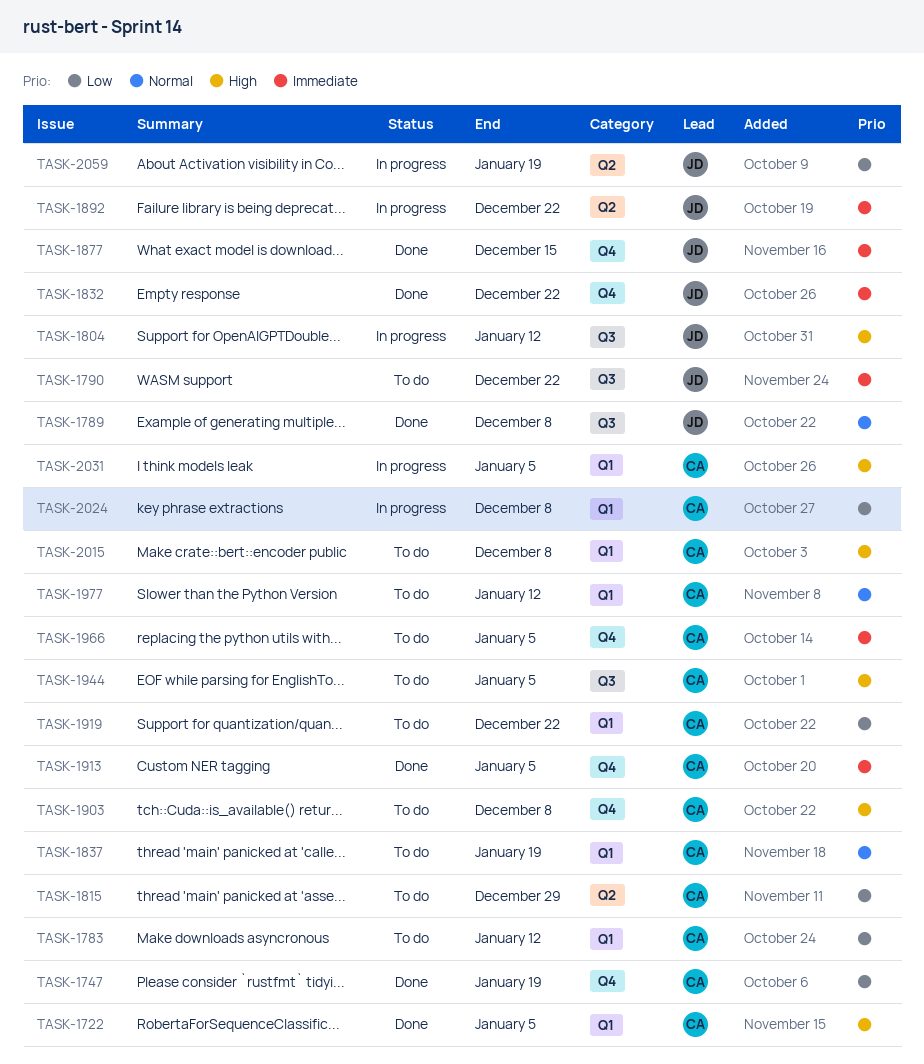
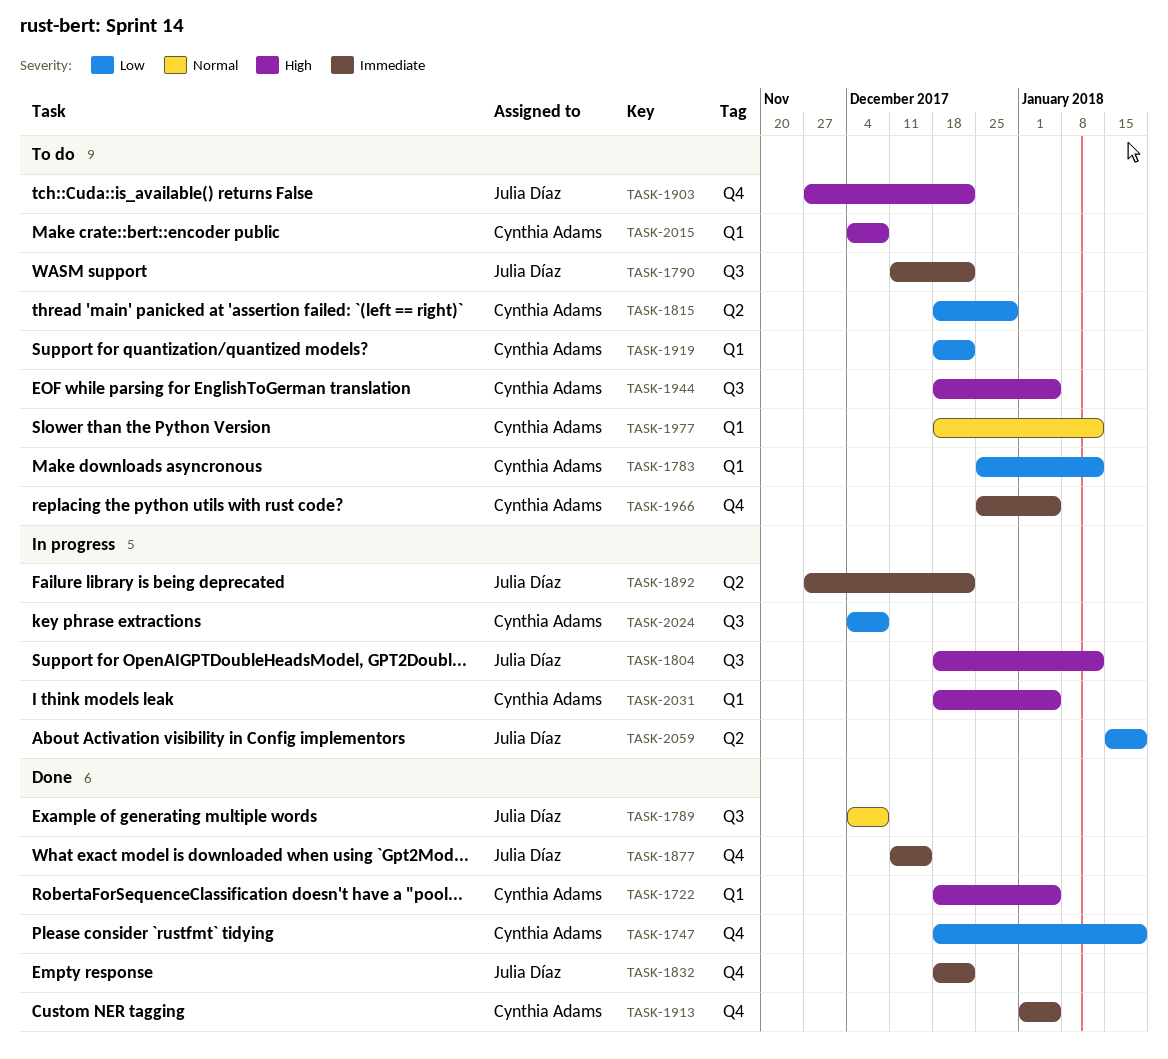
TASK-1837: present -> none
TASK-1903, owner: Cynthia Adams -> Julia Díaz
TASK-1903, due: Dec 8 -> Dec 22
TASK-2024, label: Q1 -> Q3

